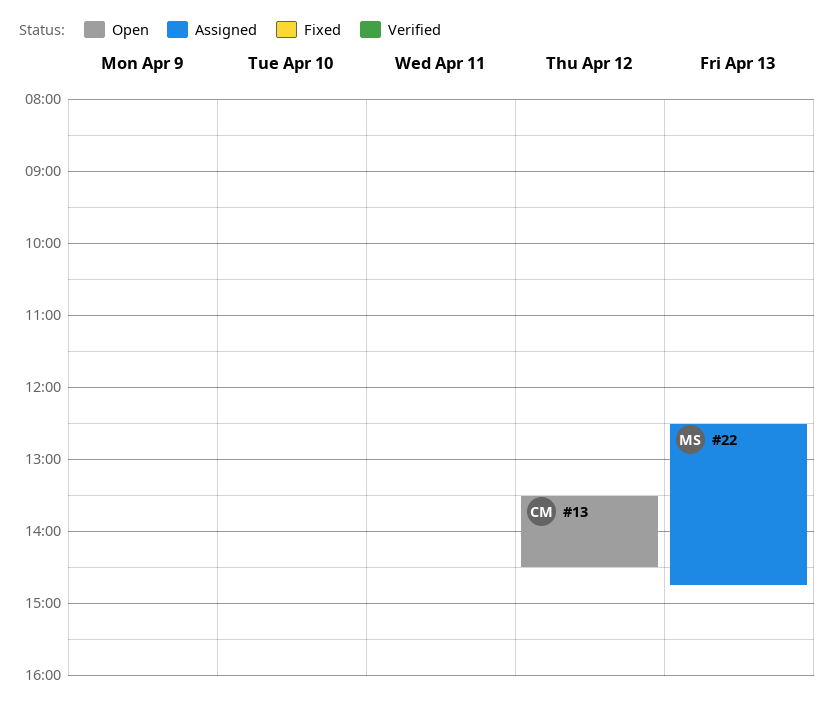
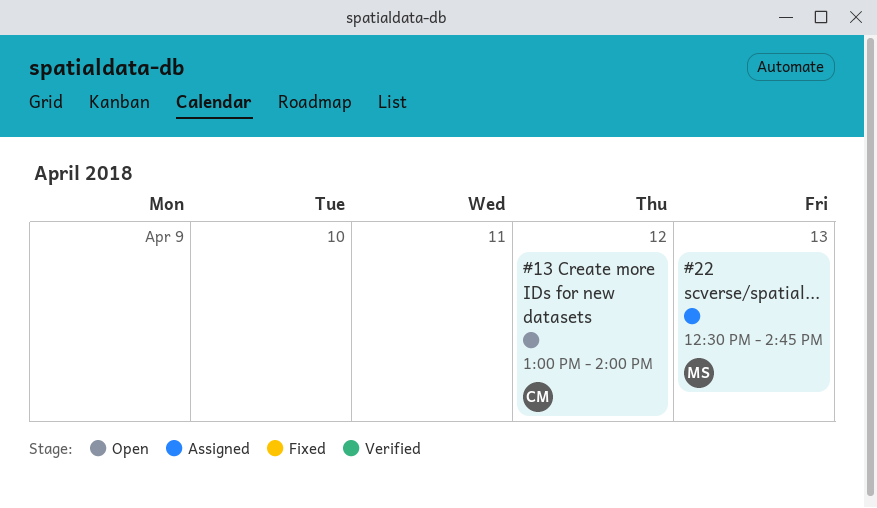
#13, begins: 13:30 -> 13:00
#13, ends: 14:30 -> 14:00

